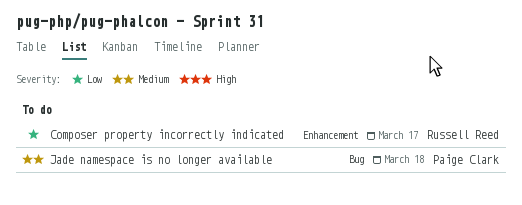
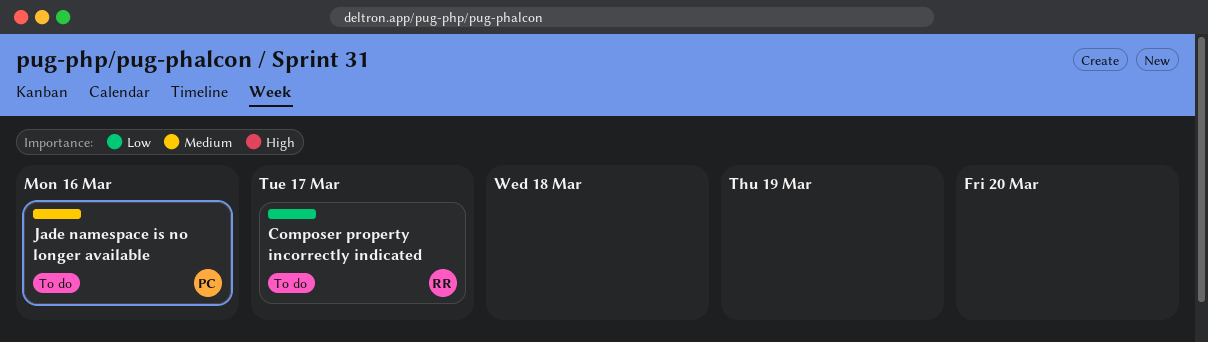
Jade namespace is no longer available, due: Mar 18 -> Mar 16

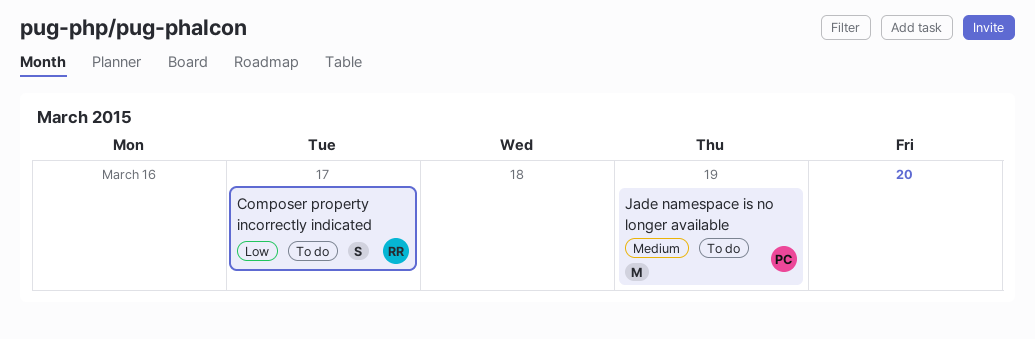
Jade namespace is no longer available, due: Mar 16 -> Mar 19

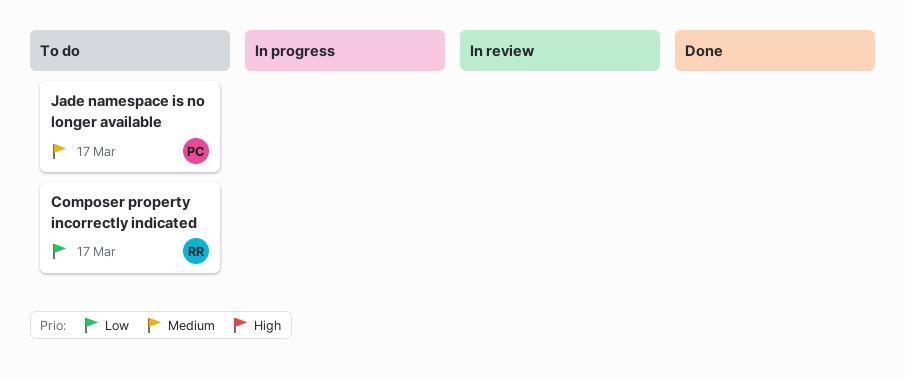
Jade namespace is no longer available, due: Mar 19 -> Mar 17

